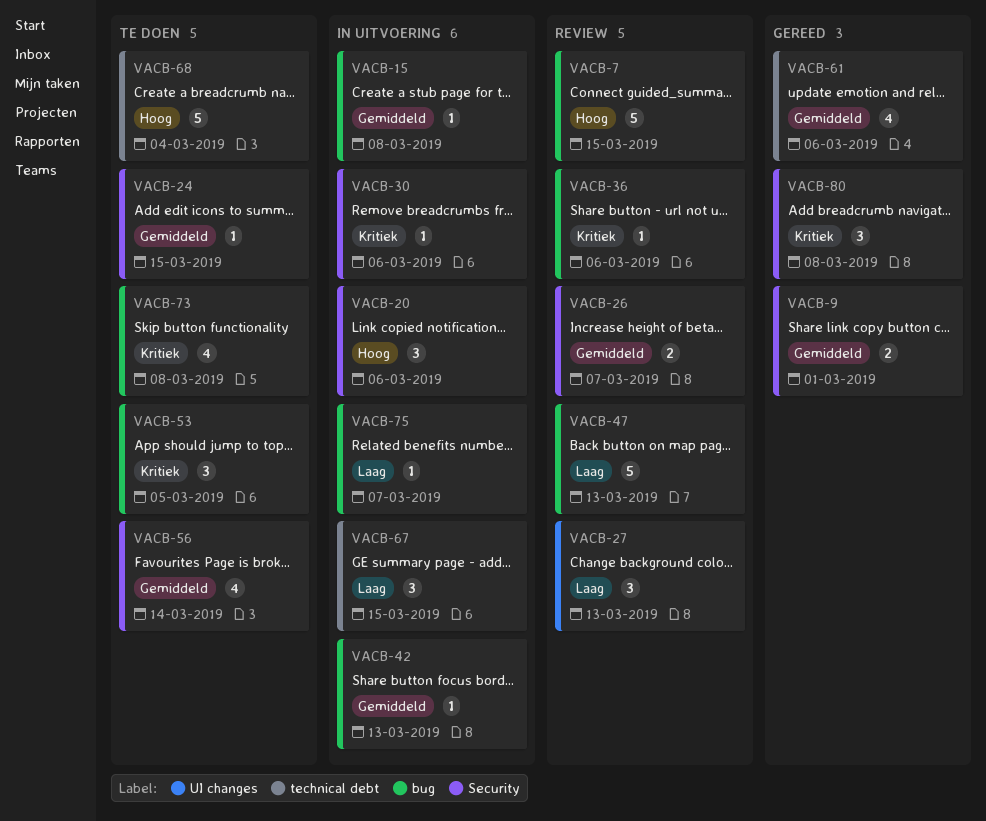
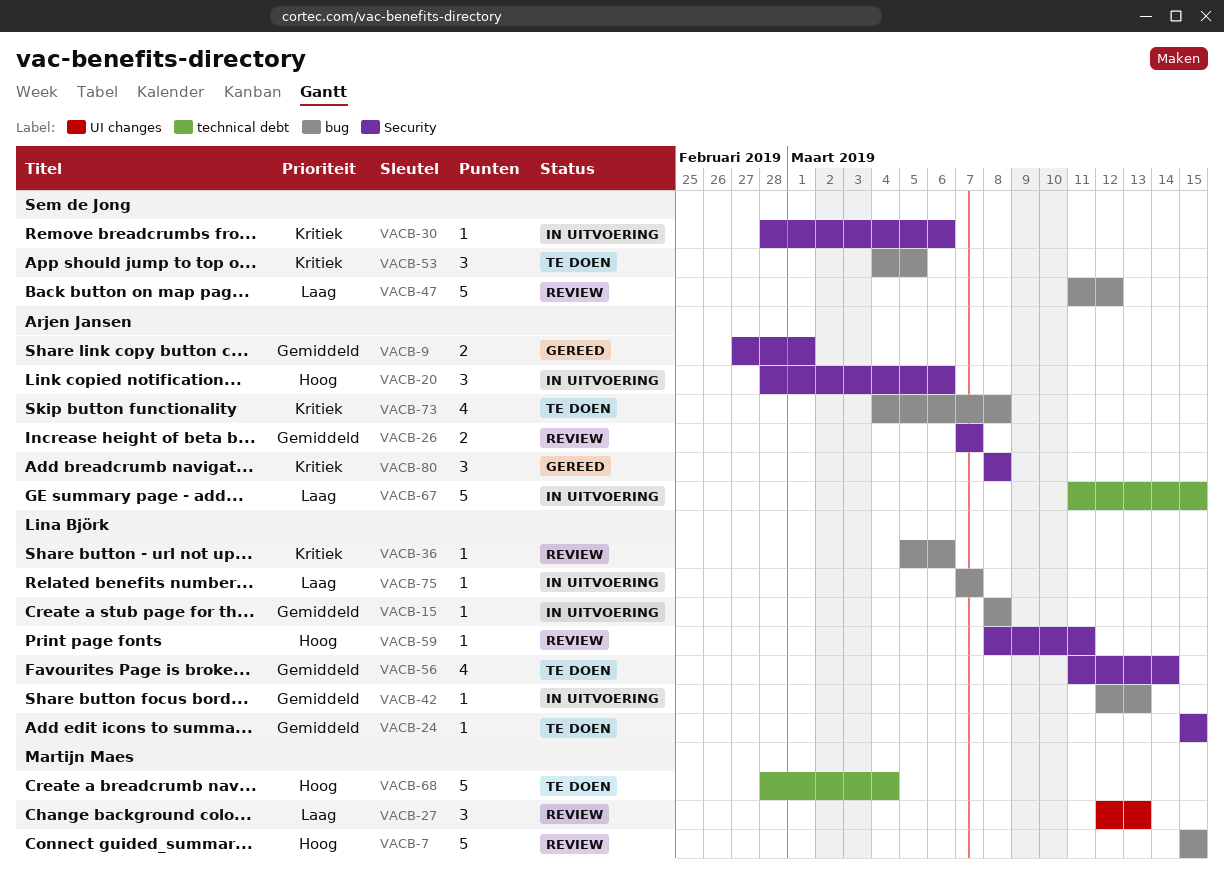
VACB-47, due: Mar 13 -> Mar 12
VACB-59: none -> present
VACB-61: present -> none
VACB-67, estimate: 3 -> 5

